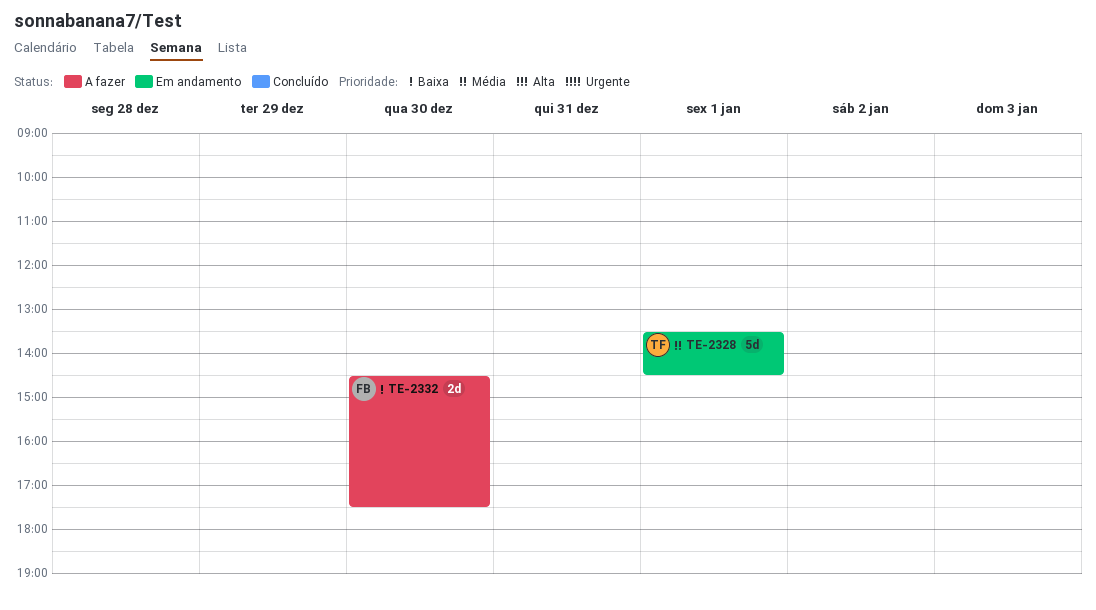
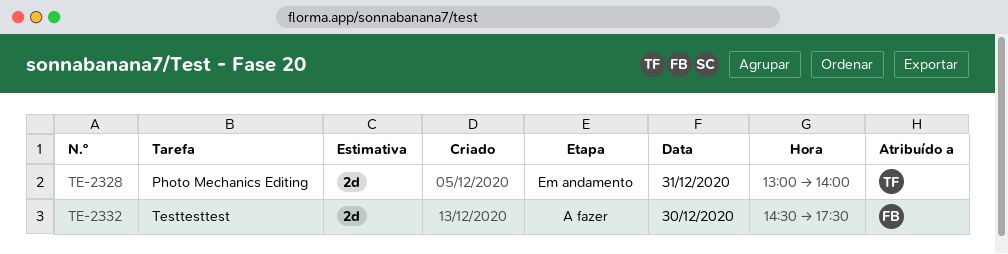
TE-2328, estimate: 5d -> 2d
TE-2328, day: Jan 1 -> Dec 31
TE-2328, begins: 13:30 -> 13:00
TE-2328, ends: 14:30 -> 14:00

